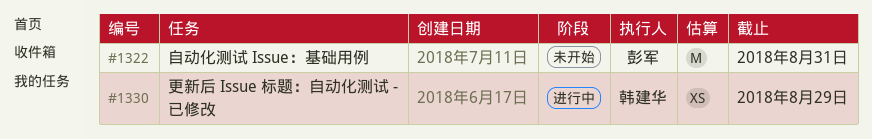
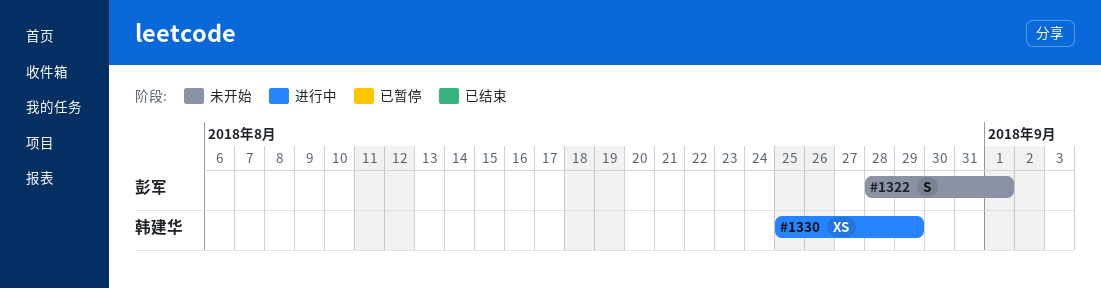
#1322, estimate: M -> S
#1322, due: Aug 31 -> Sep 1

